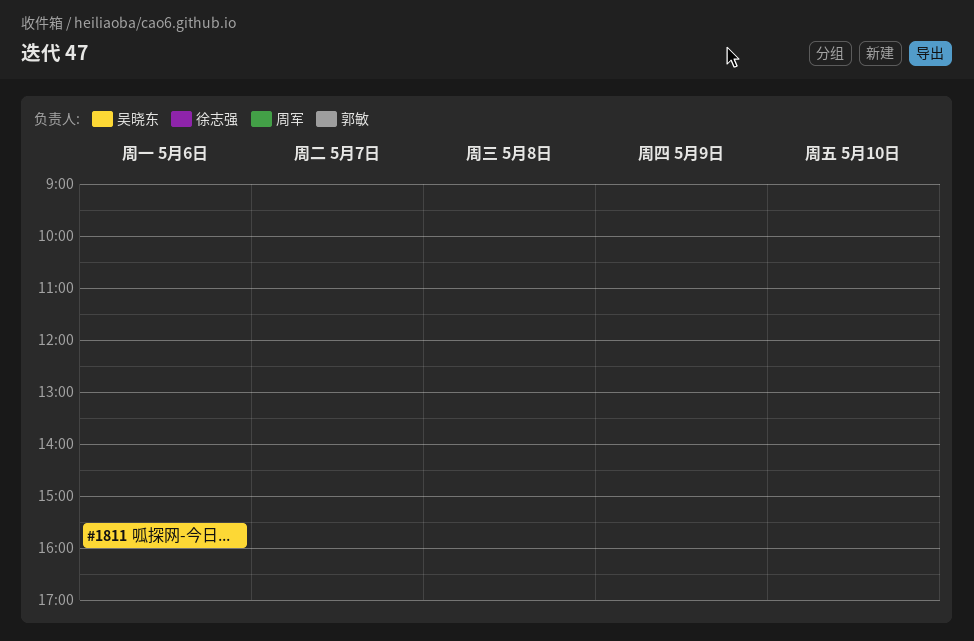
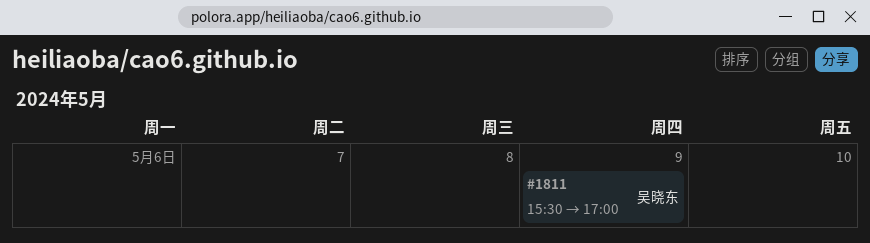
#1811, day: May 6 -> May 9
#1811, ends: 16:00 -> 17:00

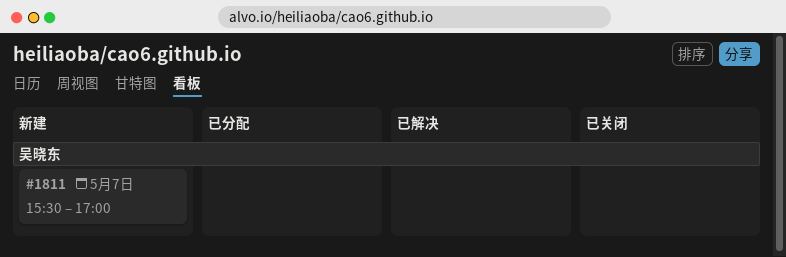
#1811, day: May 9 -> May 7

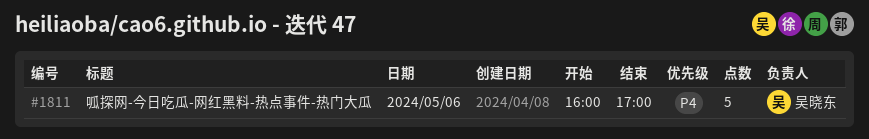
#1811, day: May 7 -> May 6
#1811, begins: 15:30 -> 16:00

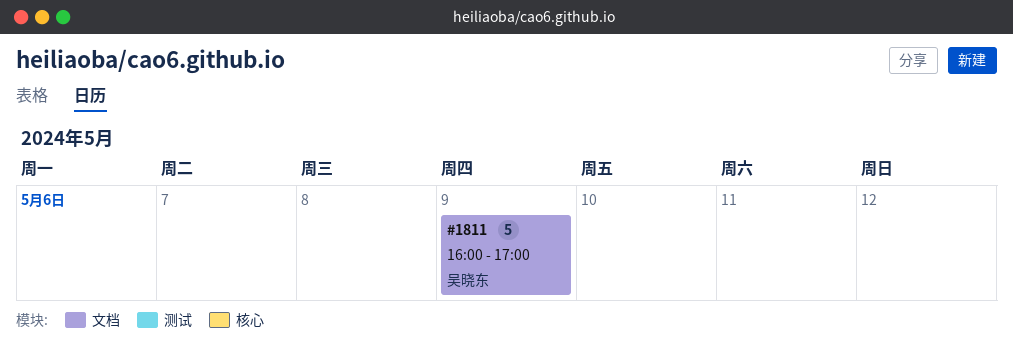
#1811, day: May 6 -> May 9

